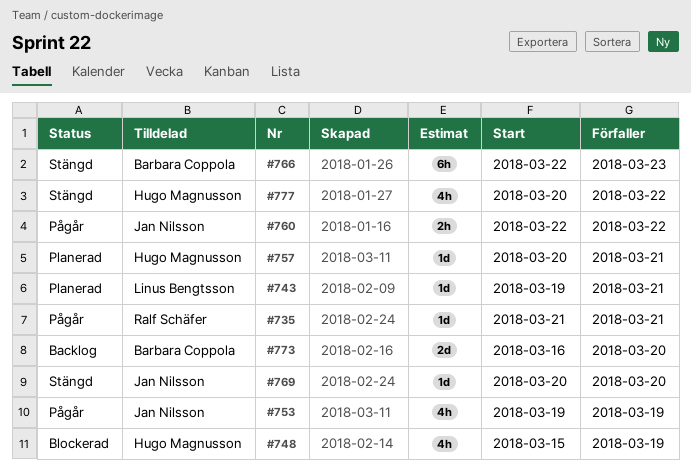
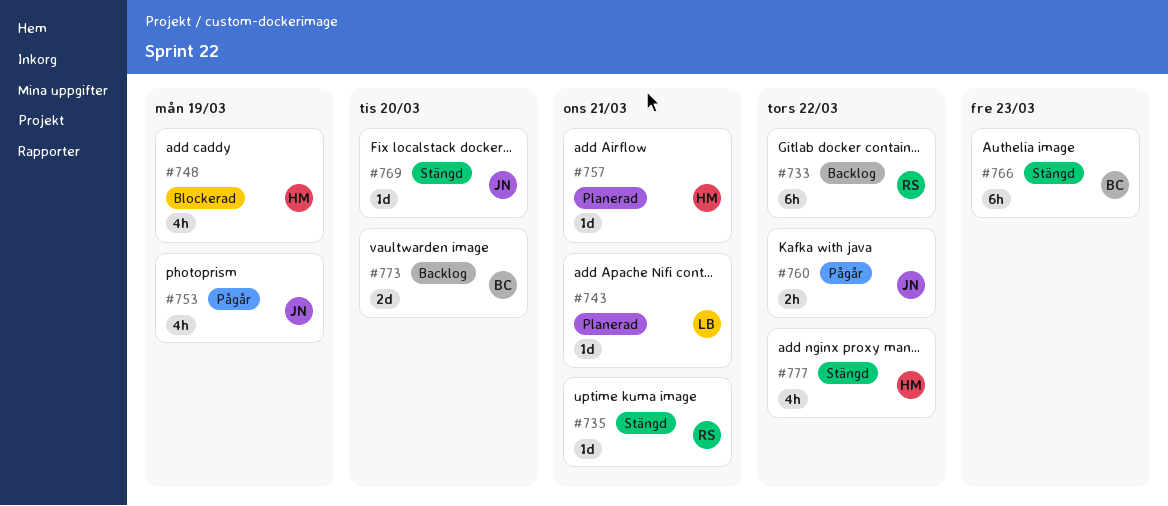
#733: none -> present
#735, status: Pågår -> Stängd

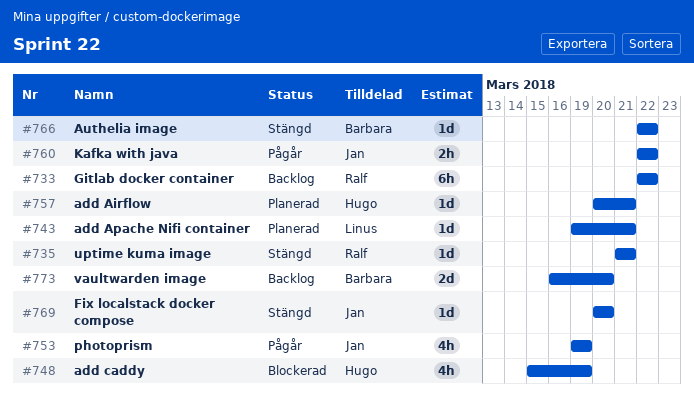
#766, estimate: 6h -> 1d
#766, due: Mar 23 -> Mar 22
#777: present -> none

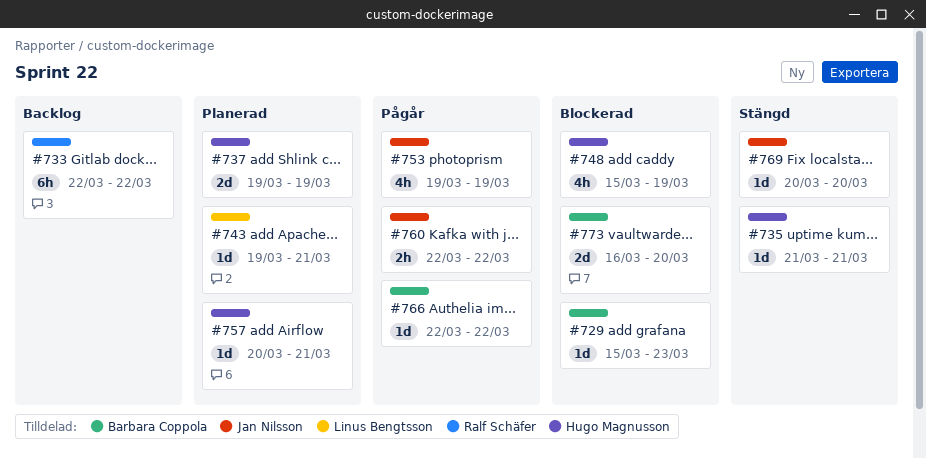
#729: none -> present
#735, owner: Ralf Schäfer -> Hugo Magnusson
#737: none -> present
#766, status: Stängd -> Pågår
#773, status: Backlog -> Blockerad

